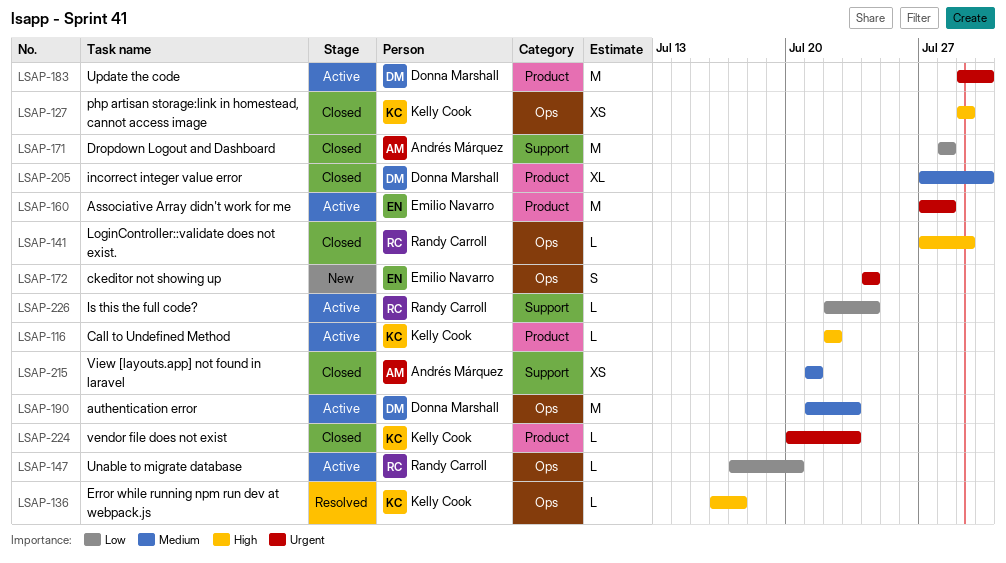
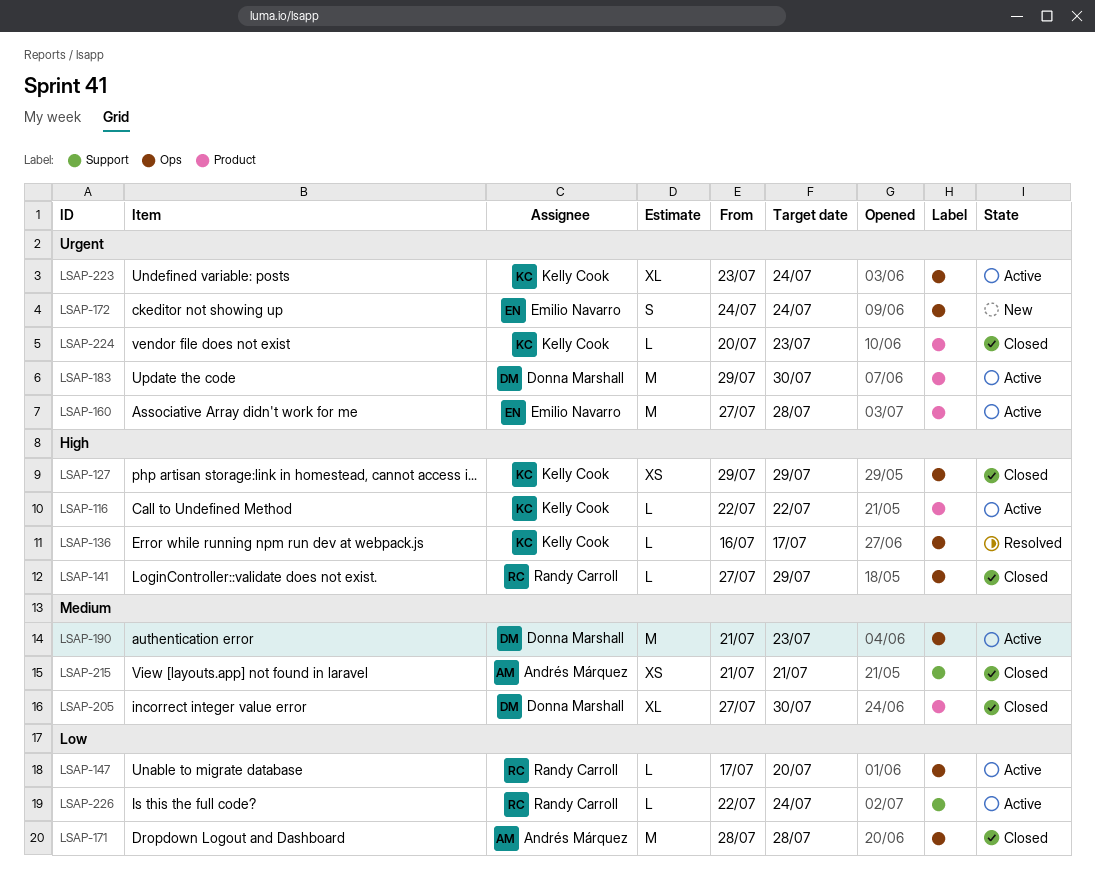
LSAP-171, label: Support -> Ops
LSAP-223: none -> present

